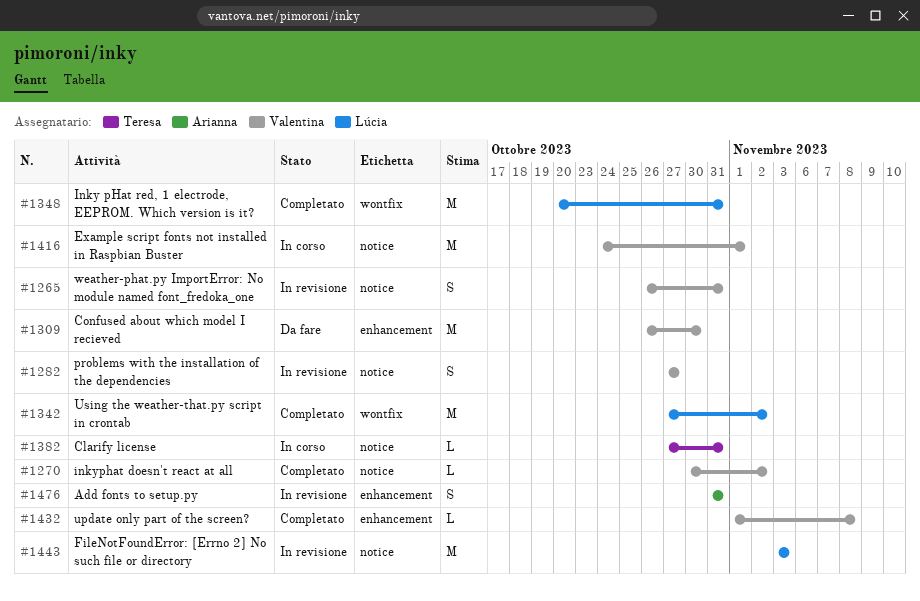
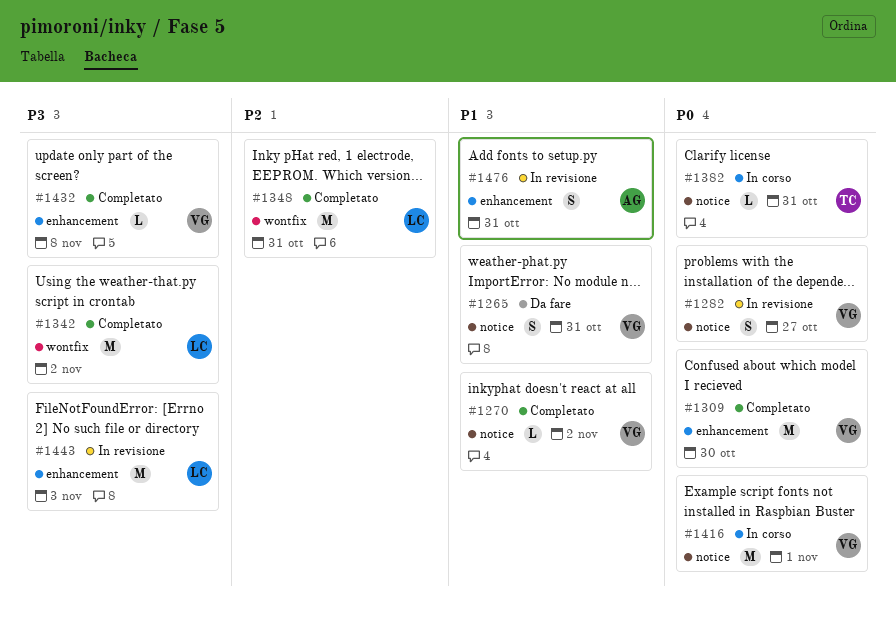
#1265, status: In revisione -> Da fare
#1309, status: Da fare -> Completato
#1443, label: notice -> enhancement

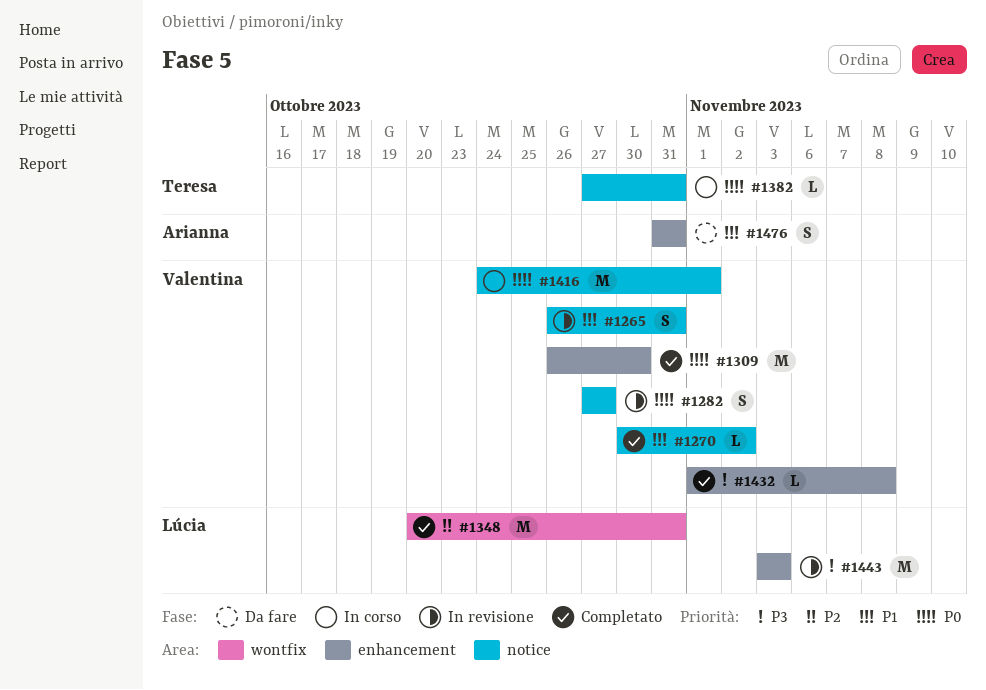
#1265, status: Da fare -> In revisione
#1342: present -> none
#1476, status: In revisione -> Da fare

